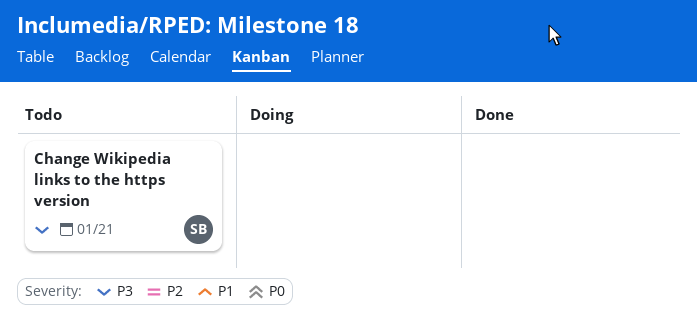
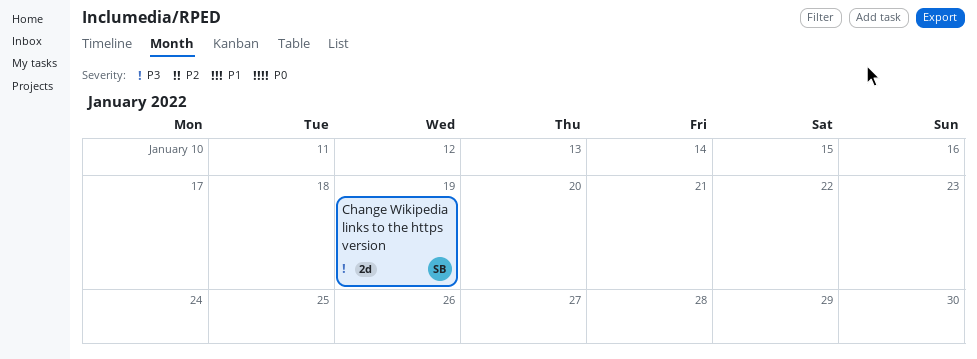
Change Wikipedia links to the https version, due: Jan 21 -> Jan 19

